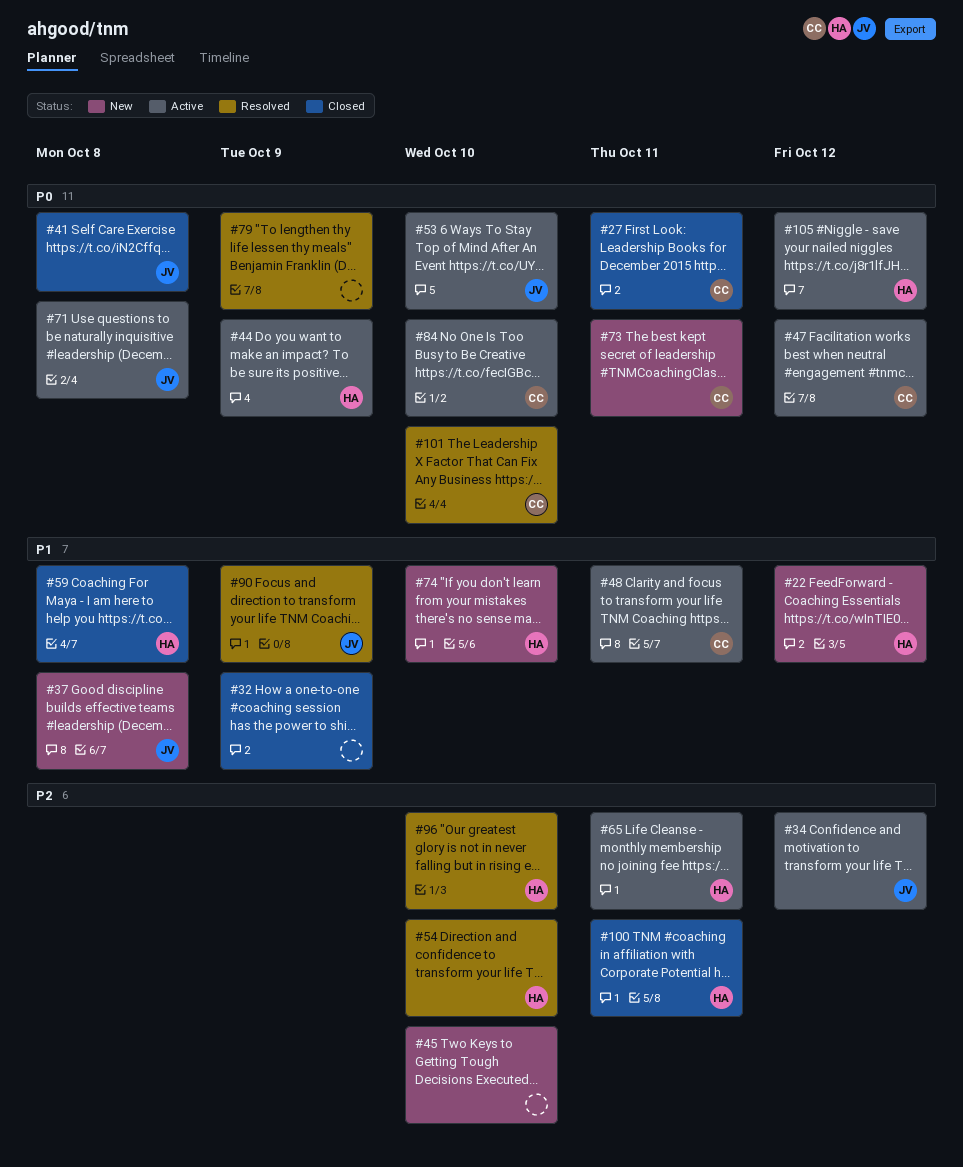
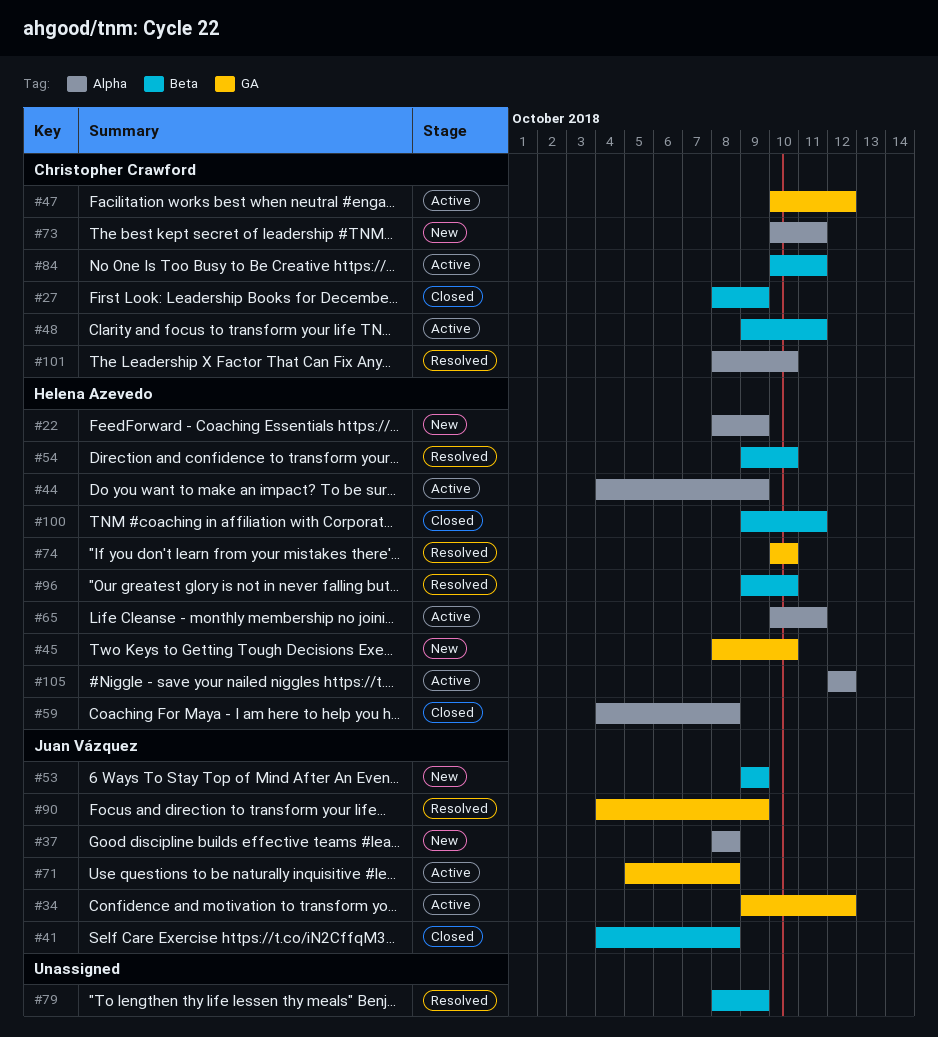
#22, due: Oct 12 -> Oct 9
#27, due: Oct 11 -> Oct 9
#32: present -> none
#45, owner: none -> Helena Azevedo
#53, status: Active -> New
#53, due: Oct 10 -> Oct 9
#74, status: New -> Resolved
#84, due: Oct 10 -> Oct 11

